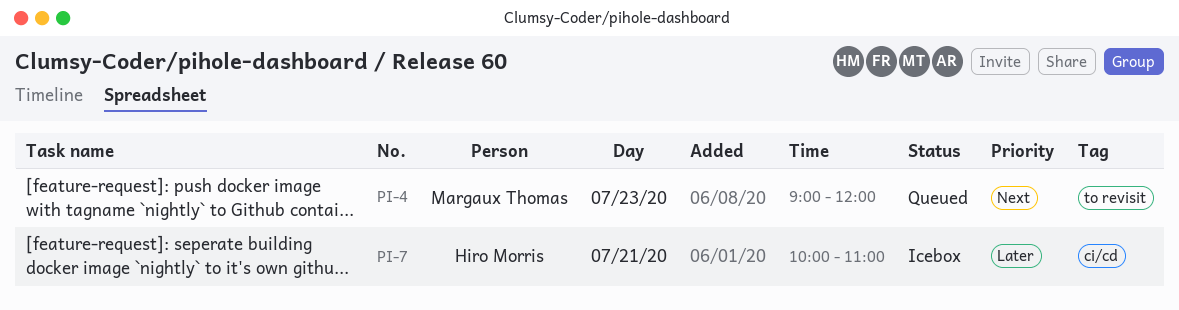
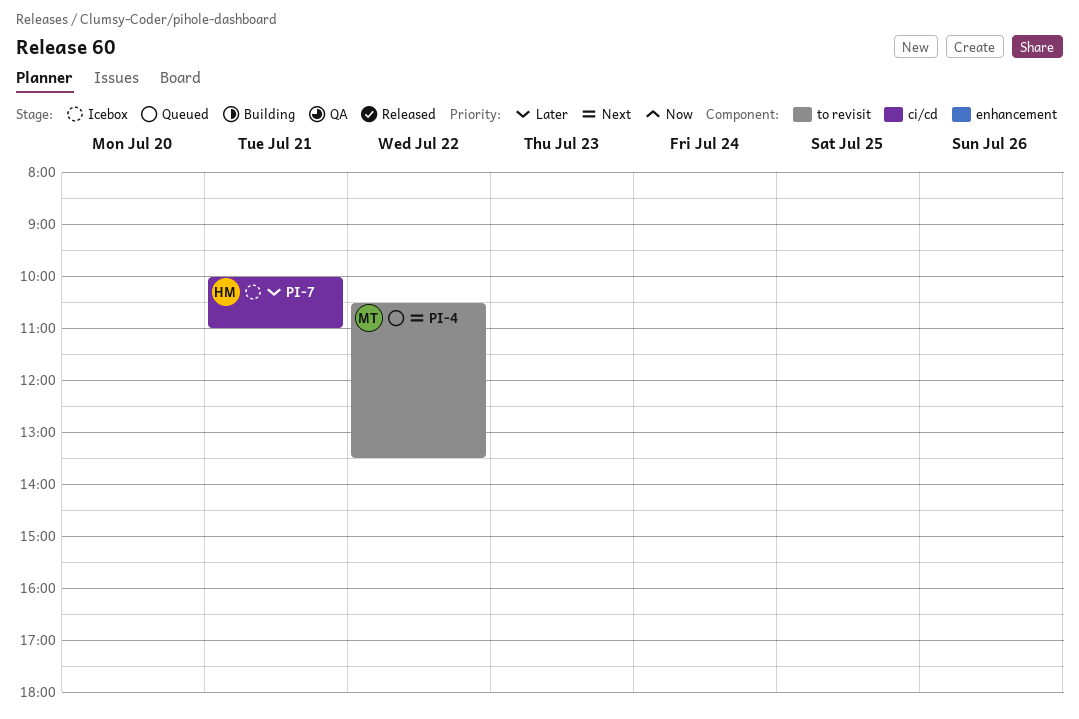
PI-4, day: Jul 23 -> Jul 22
PI-4, begins: 09:00 -> 10:30
PI-4, ends: 12:00 -> 13:30

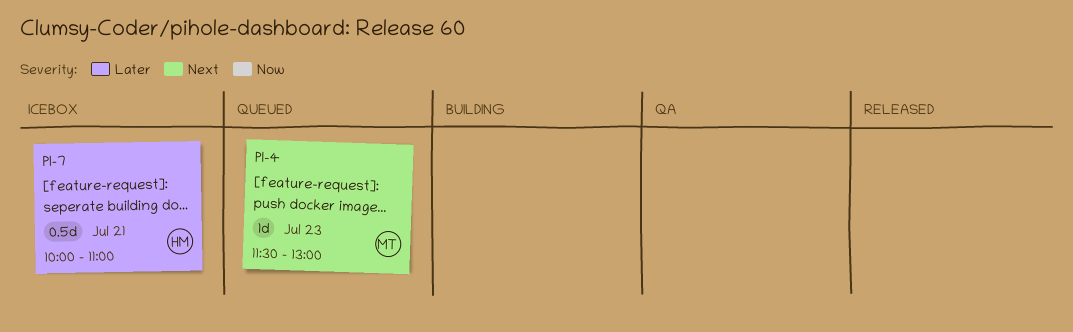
PI-4, day: Jul 22 -> Jul 23
PI-4, begins: 10:30 -> 11:30
PI-4, ends: 13:30 -> 13:00

